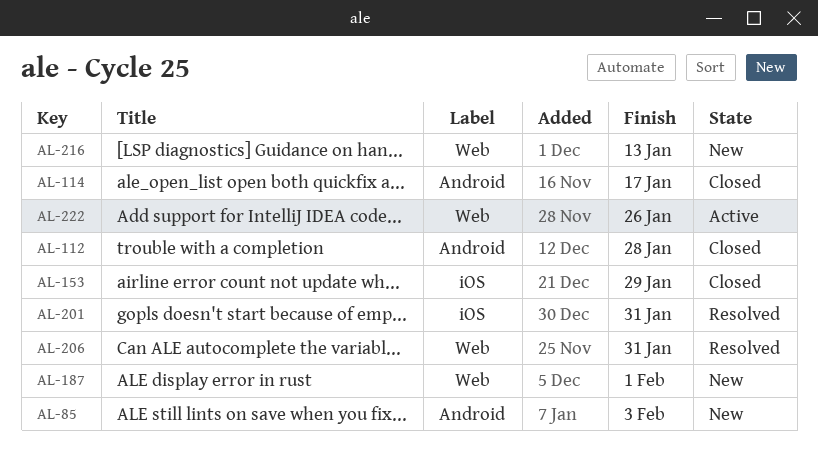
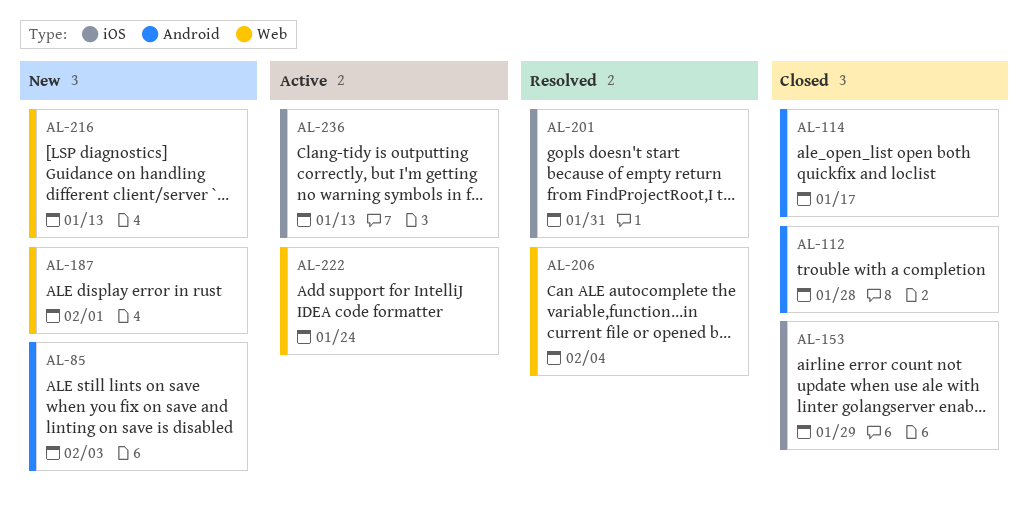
AL-206, due: Jan 31 -> Feb 4
AL-222, due: Jan 26 -> Jan 24
AL-236: none -> present

